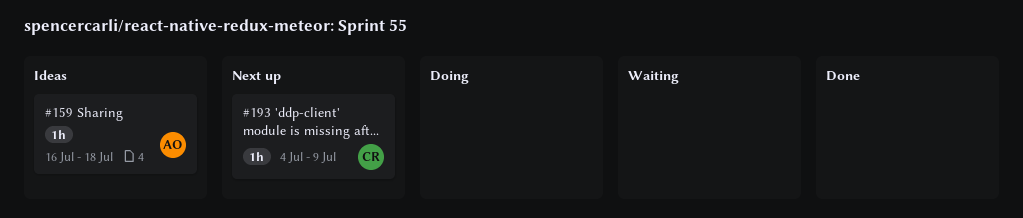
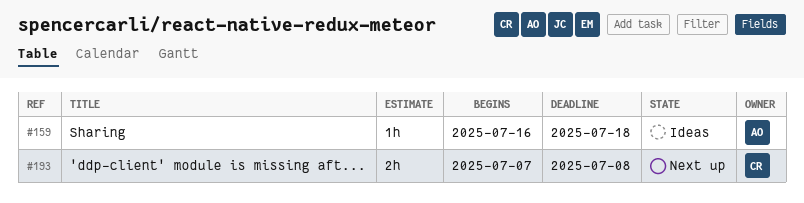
#193, estimate: 1h -> 2h
#193, start: Jul 4 -> Jul 7
#193, due: Jul 9 -> Jul 8

